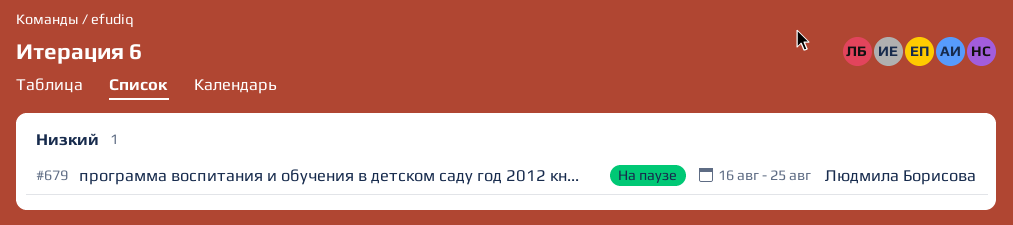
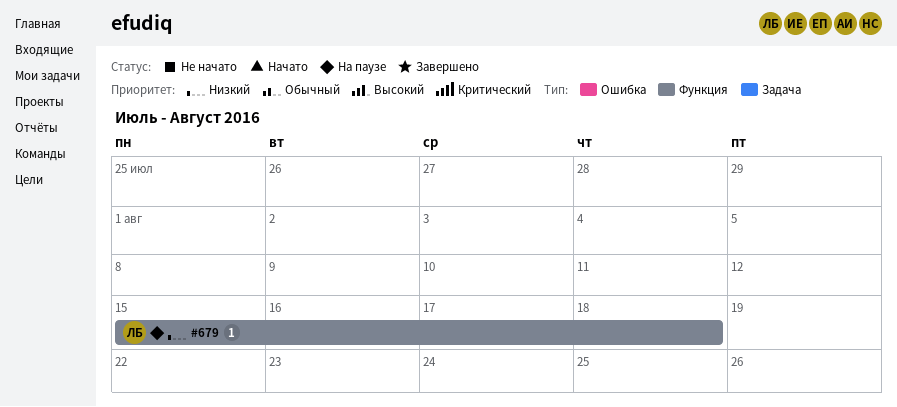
#679, start: Aug 16 -> Aug 15
#679, due: Aug 25 -> Aug 18

